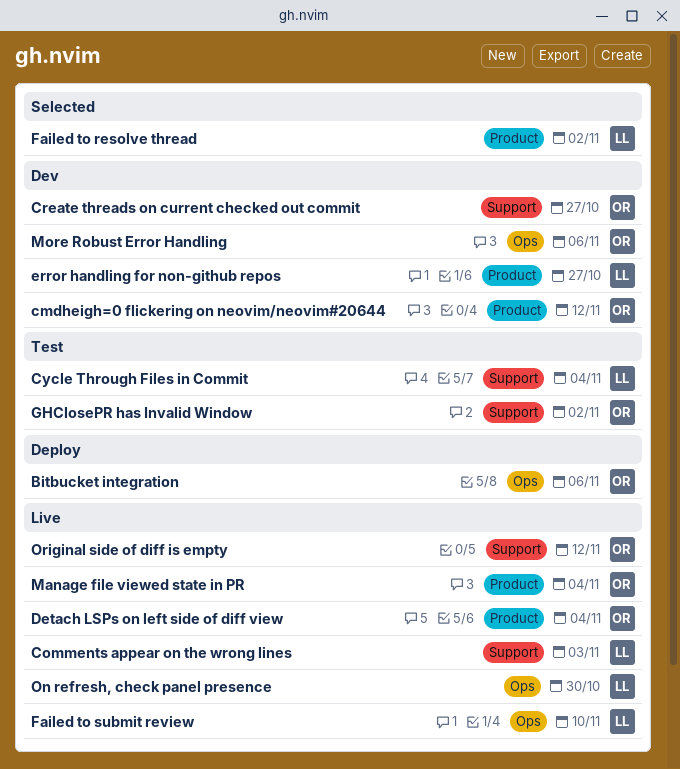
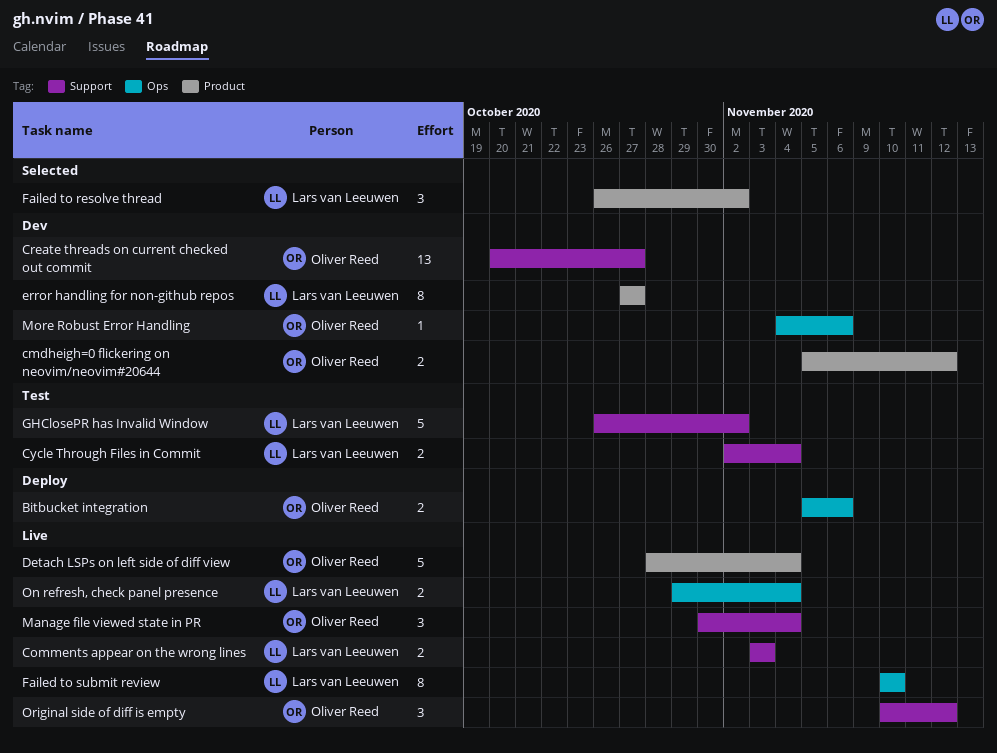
GHClosePR has Invalid Window, owner: Oliver Reed -> Lars van Leeuwen
Manage file viewed state in PR, label: Product -> Support
On refresh, check panel presence, due: Oct 30 -> Nov 4

